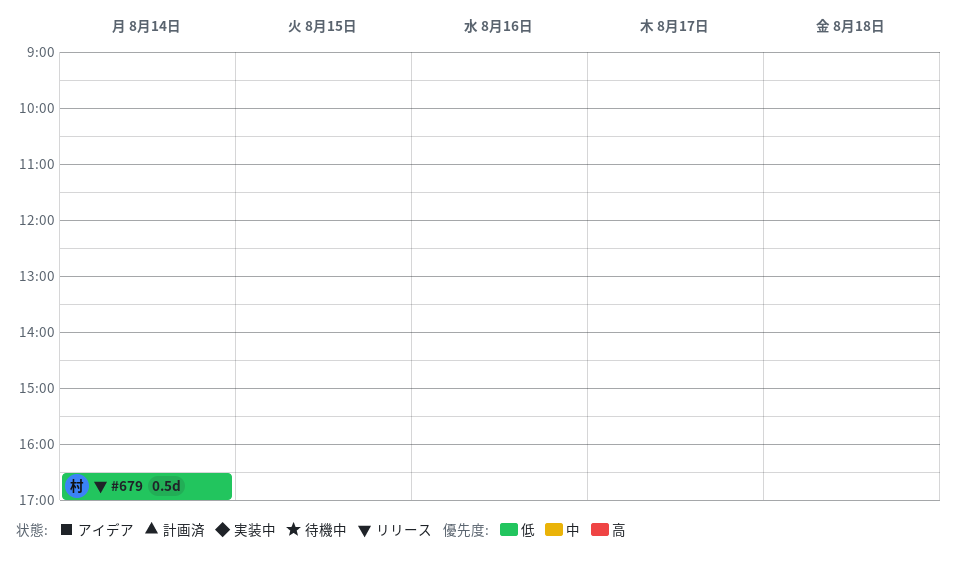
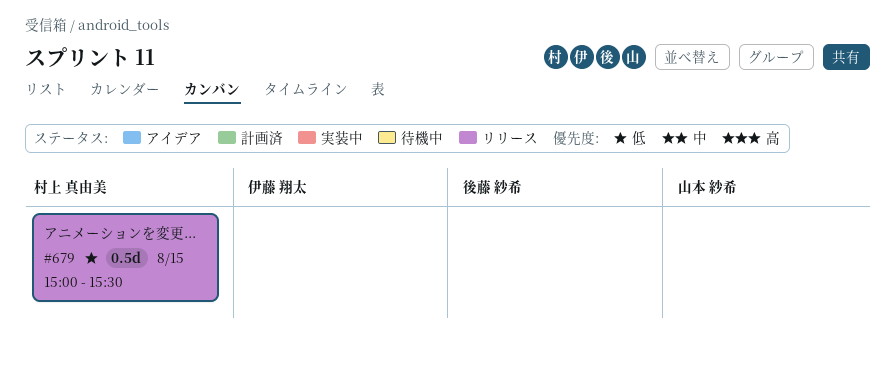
#679, day: Aug 14 -> Aug 15
#679, begins: 16:30 -> 15:00
#679, ends: 17:00 -> 15:30

